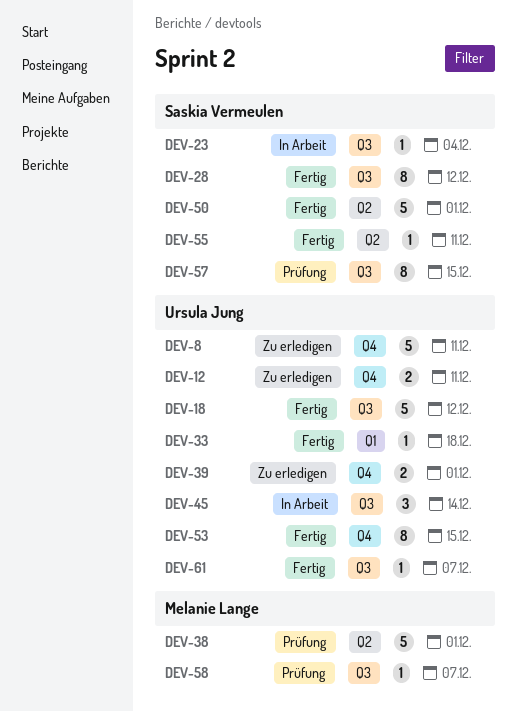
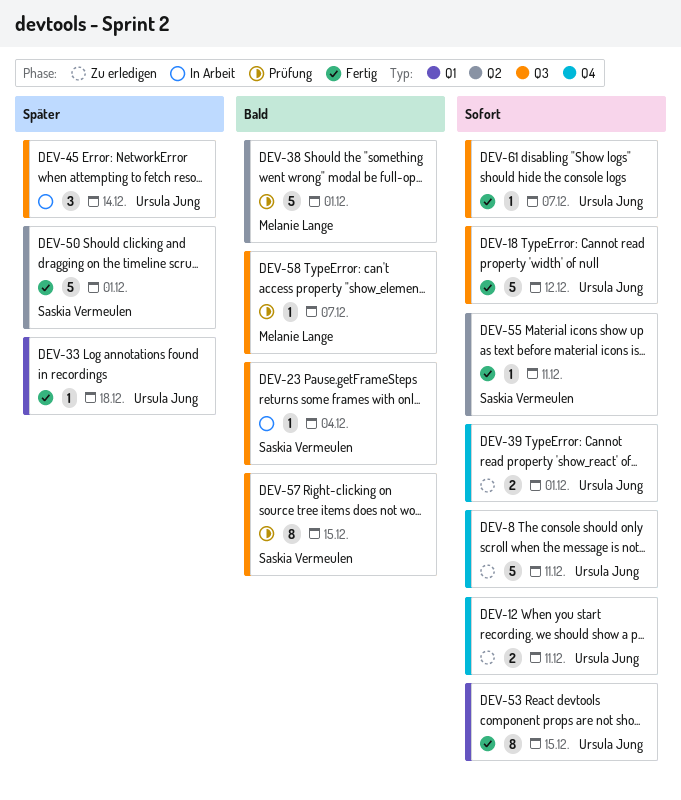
DEV-28: present -> none
DEV-53, label: Q4 -> Q1

